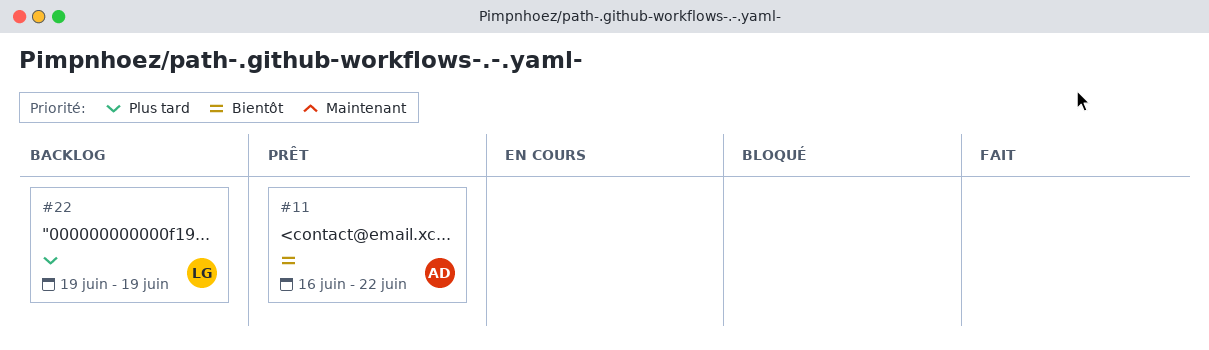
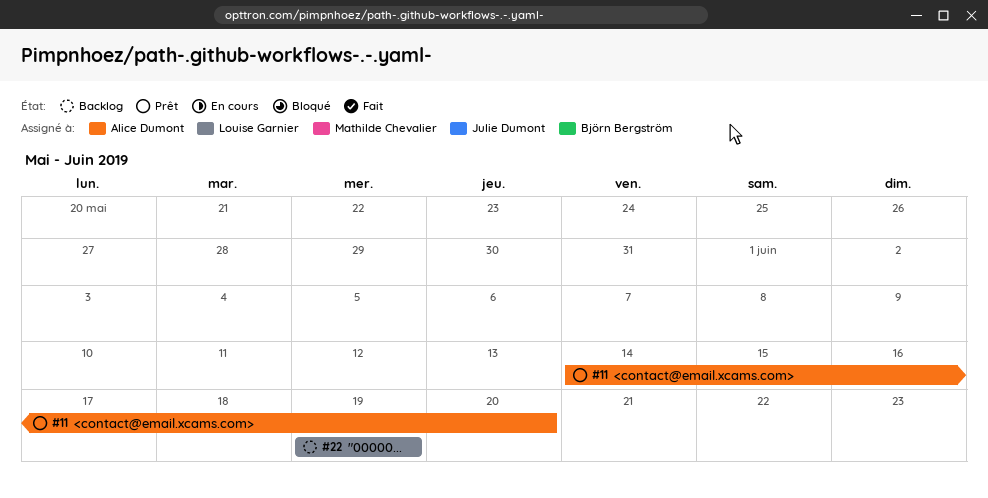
#11, start: Jun 16 -> Jun 14
#11, due: Jun 22 -> Jun 20

